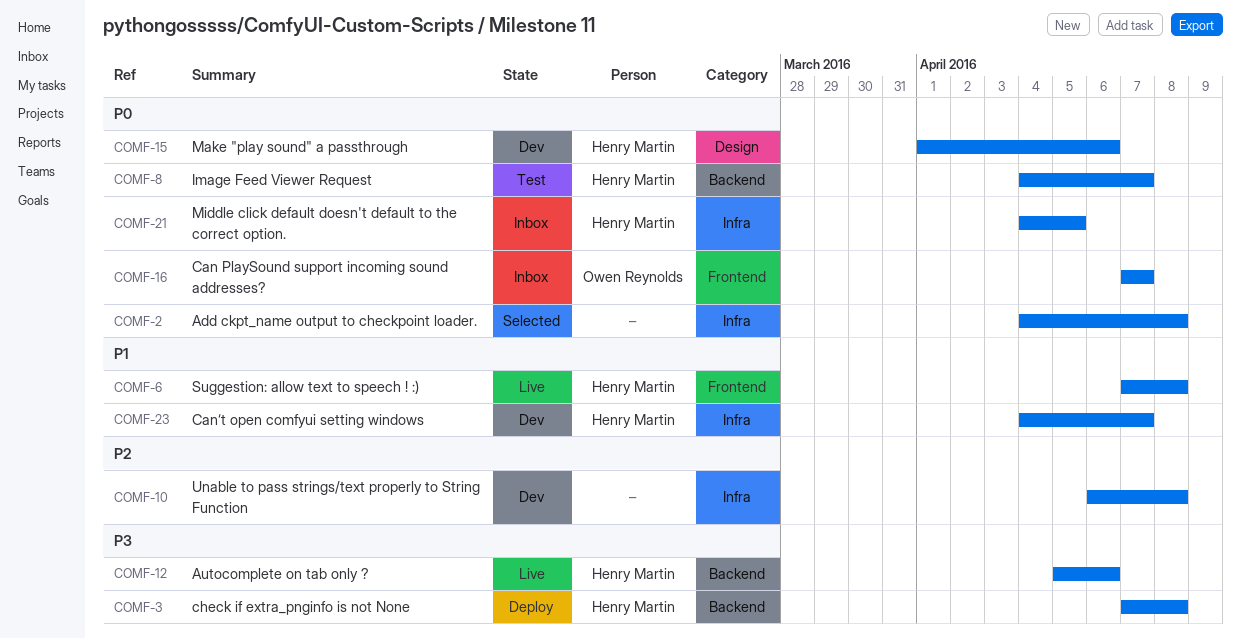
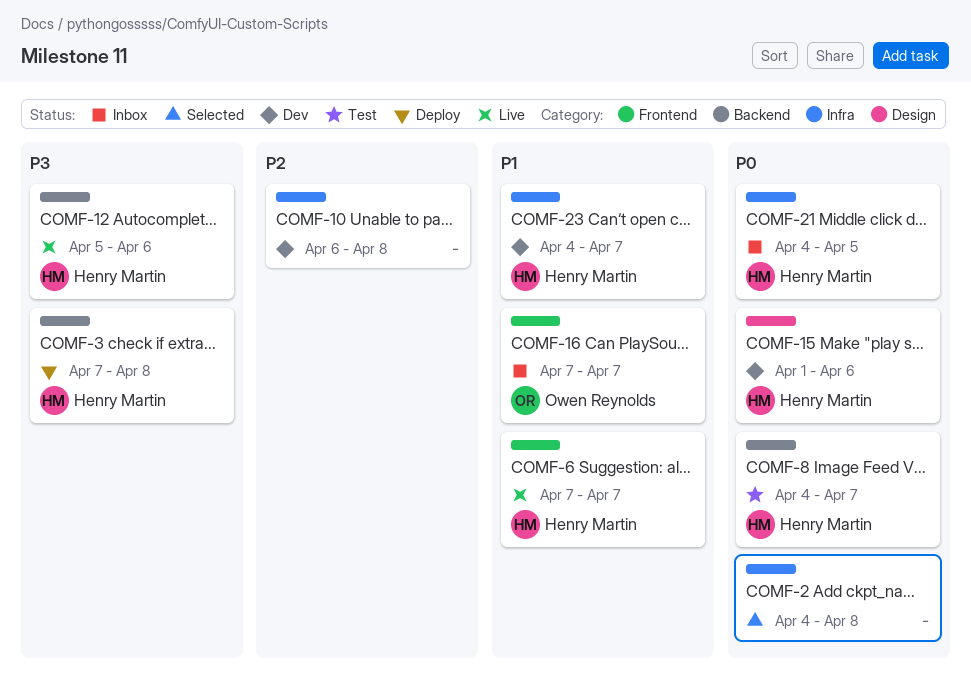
COMF-6, due: Apr 8 -> Apr 7
COMF-16, priority: P0 -> P1

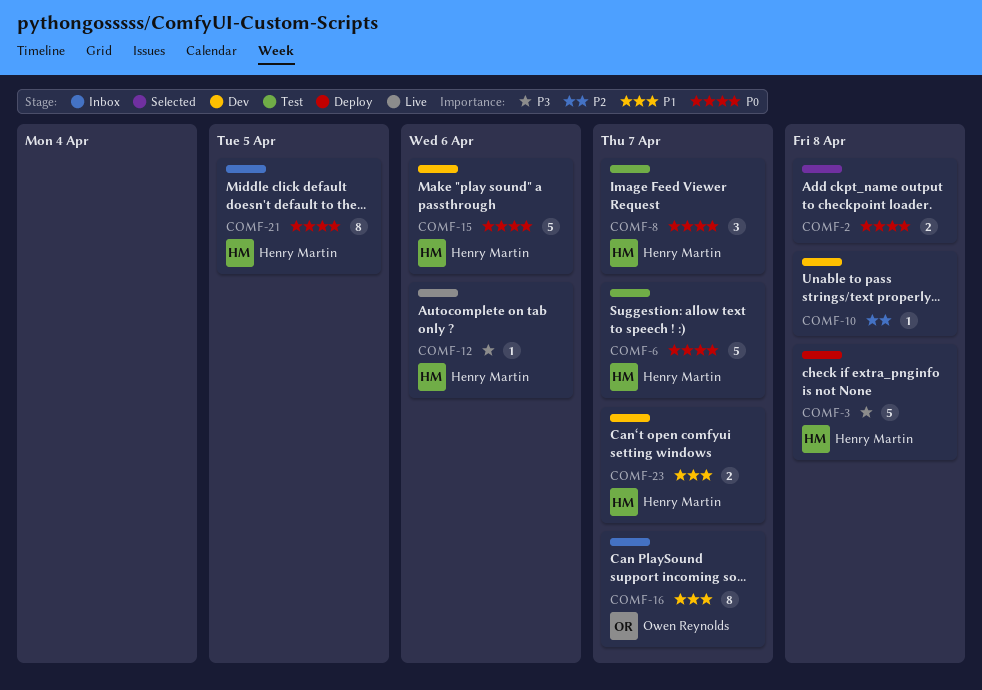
COMF-6, status: Live -> Test
COMF-6, priority: P1 -> P0

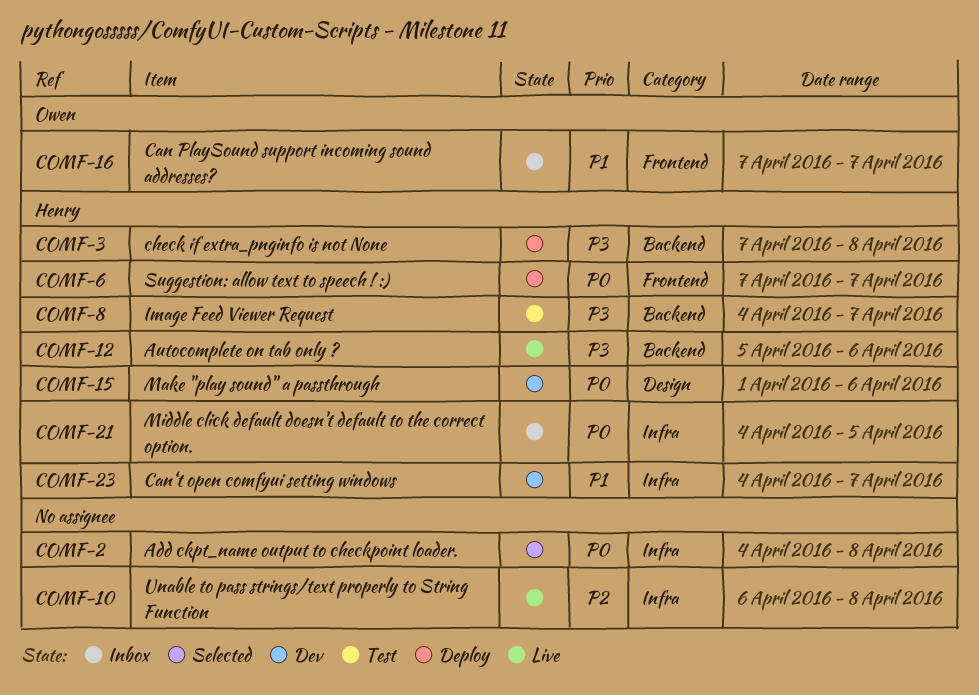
COMF-6, status: Test -> Deploy
COMF-8, priority: P0 -> P3
COMF-10, status: Dev -> Live

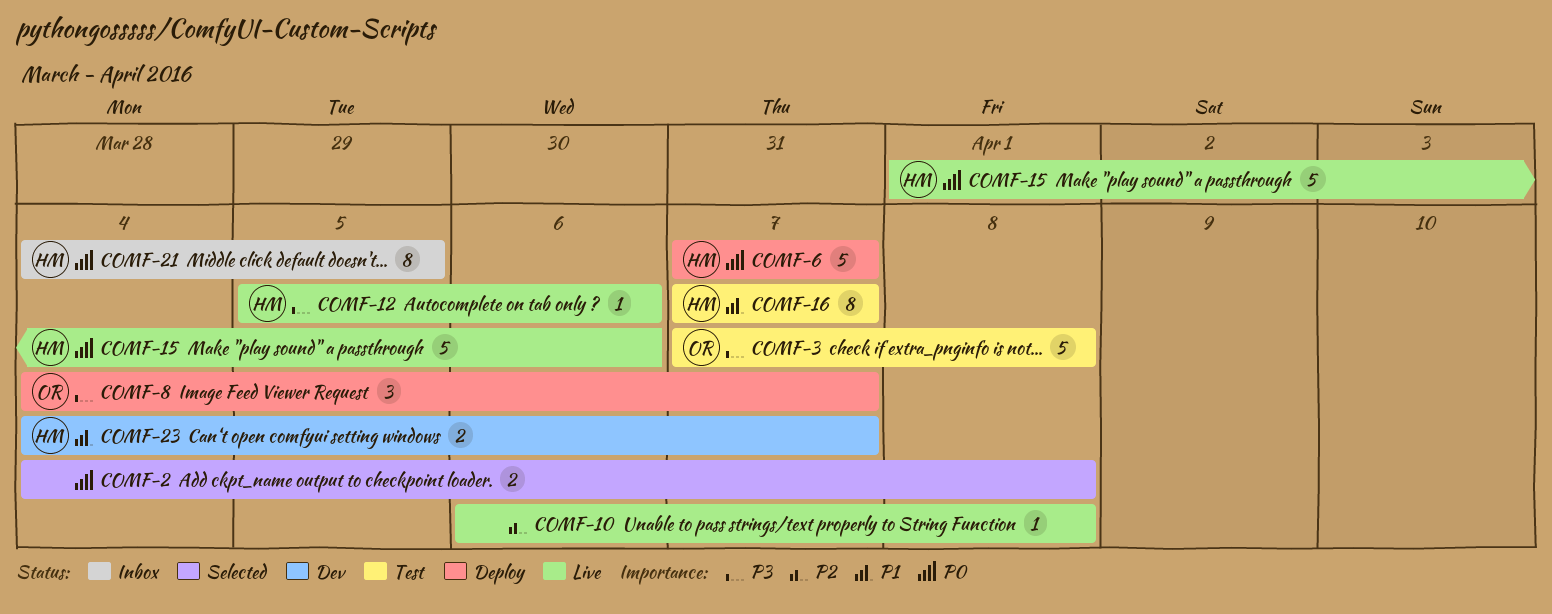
COMF-3, status: Deploy -> Test
COMF-3, owner: Henry -> Owen
COMF-8, status: Test -> Deploy
COMF-8, owner: Henry -> Owen
COMF-15, status: Dev -> Live
COMF-16, status: Inbox -> Test
COMF-16, owner: Owen -> Henry

